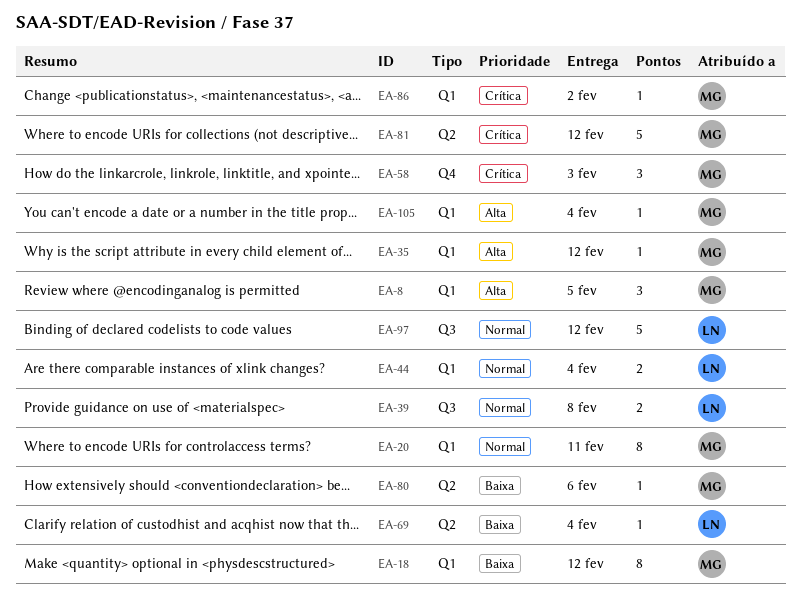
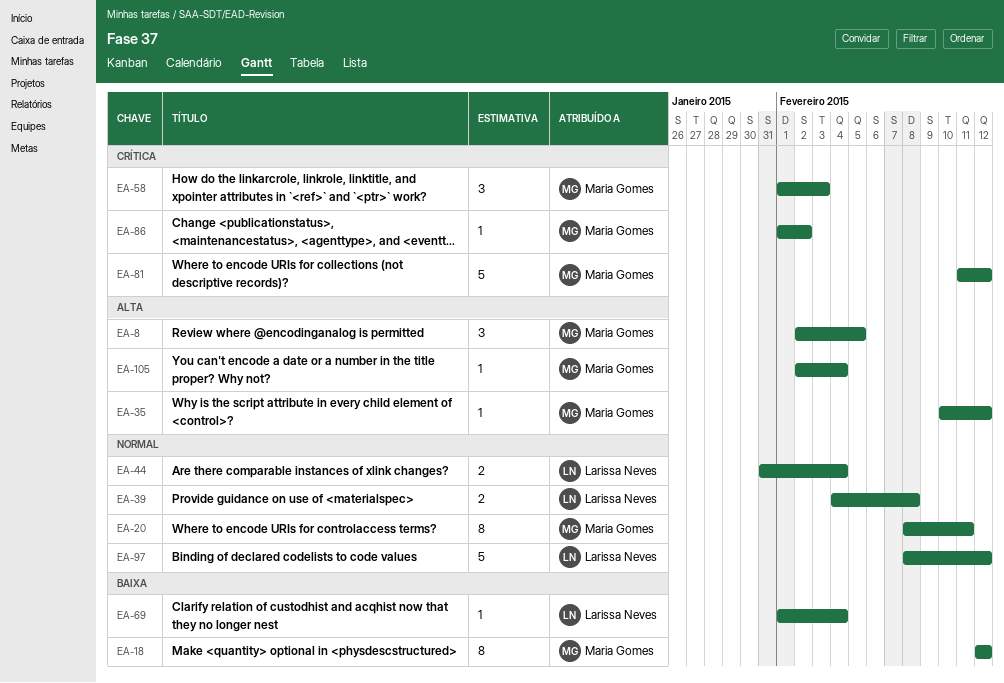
EA-80: present -> none

